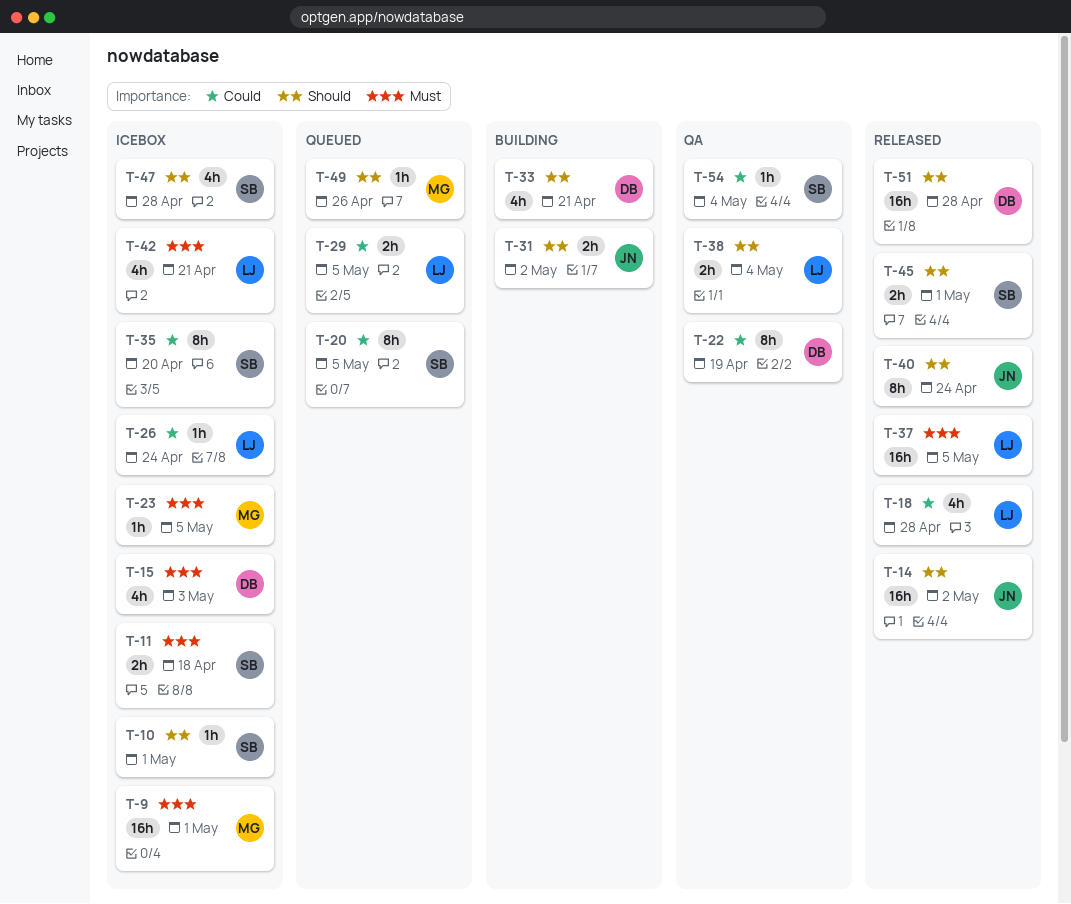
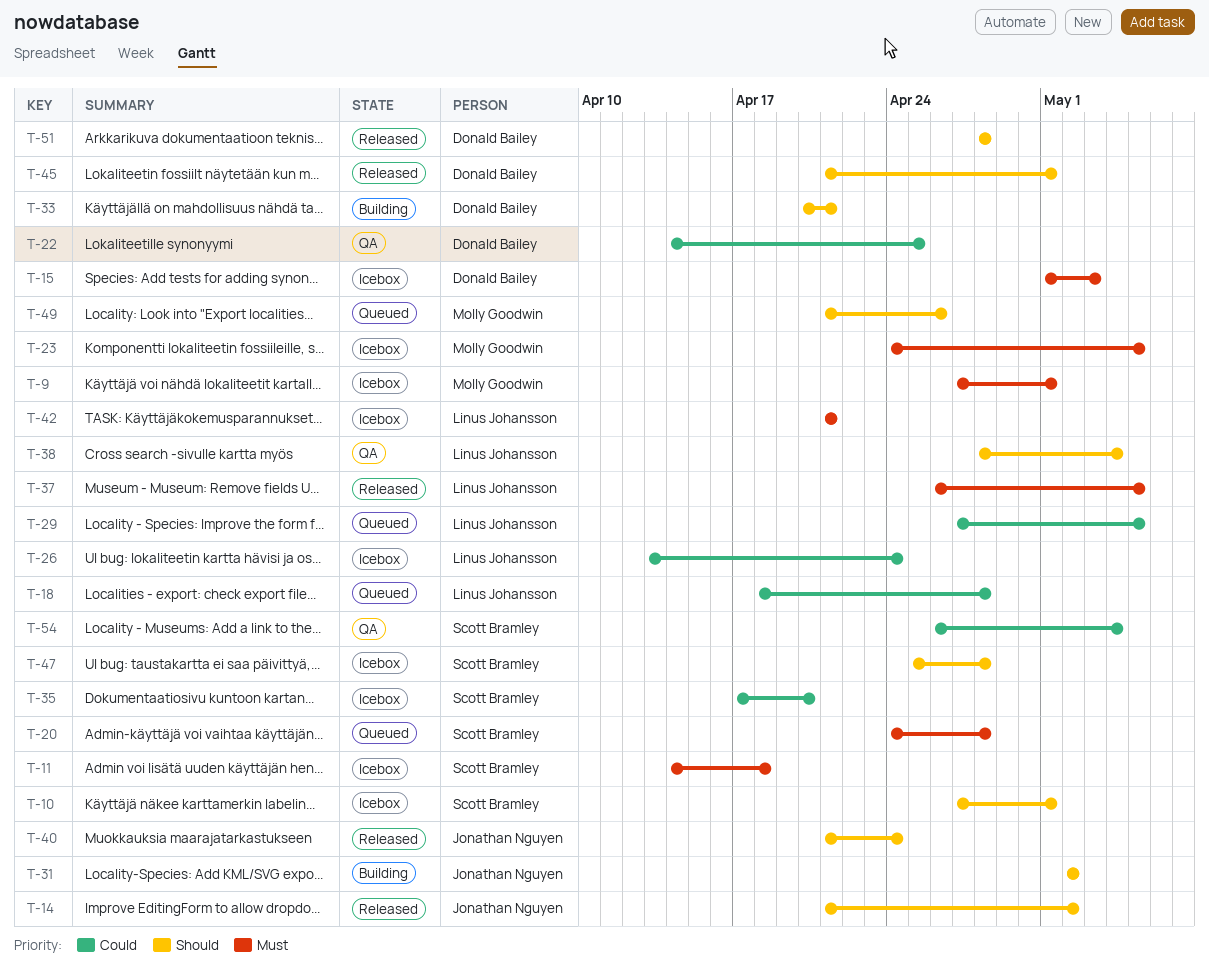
T-18, status: Released -> Queued
T-20, priority: Could -> Must
T-20, due: May 5 -> Apr 28
T-22, due: Apr 19 -> Apr 25
T-45, owner: Scott Bramley -> Donald Bailey

